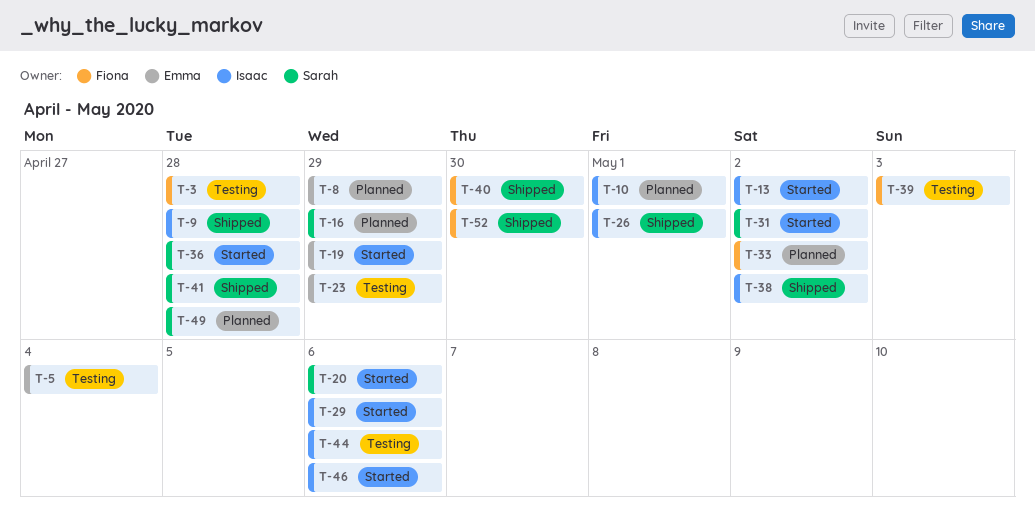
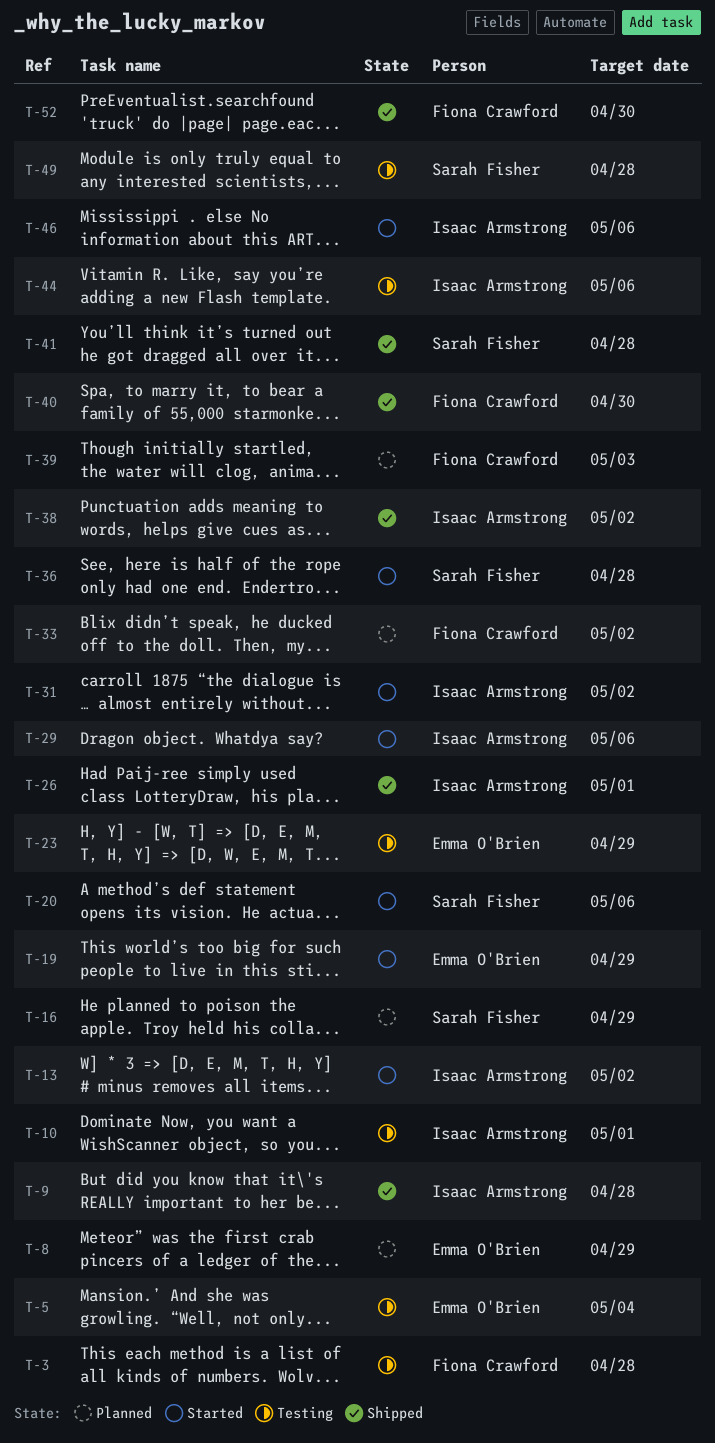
T-10, status: Planned -> Testing
T-31, owner: Sarah Fisher -> Isaac Armstrong
T-39, status: Testing -> Planned
T-49, status: Planned -> Testing

